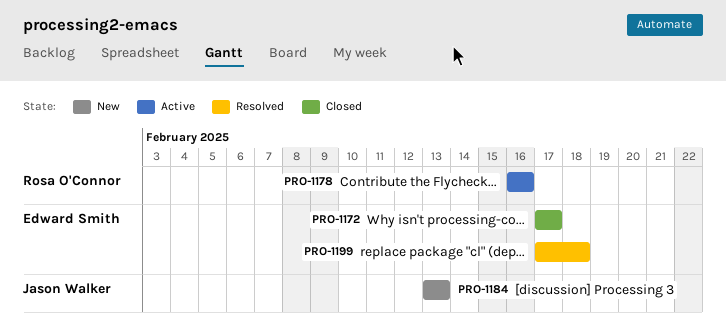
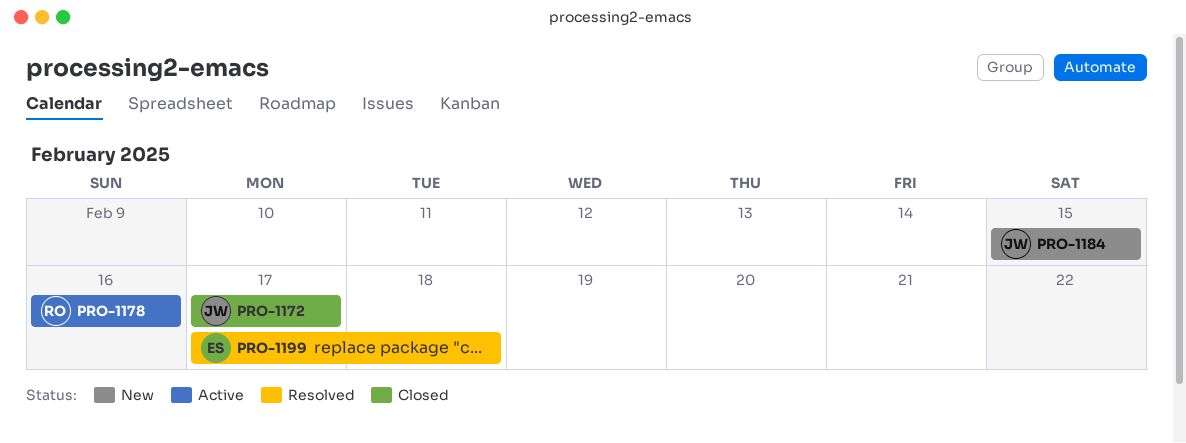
PRO-1172, owner: Edward Smith -> Jason Walker
PRO-1184, start: Feb 13 -> Feb 15
PRO-1184, due: Feb 13 -> Feb 15

